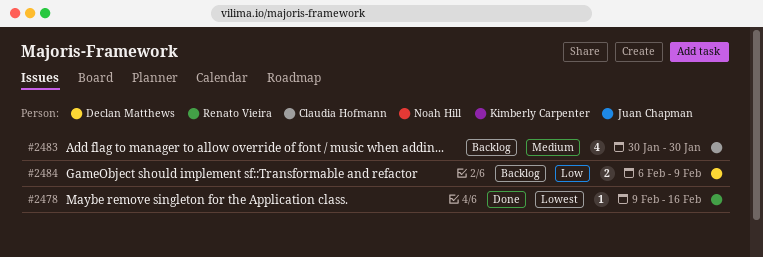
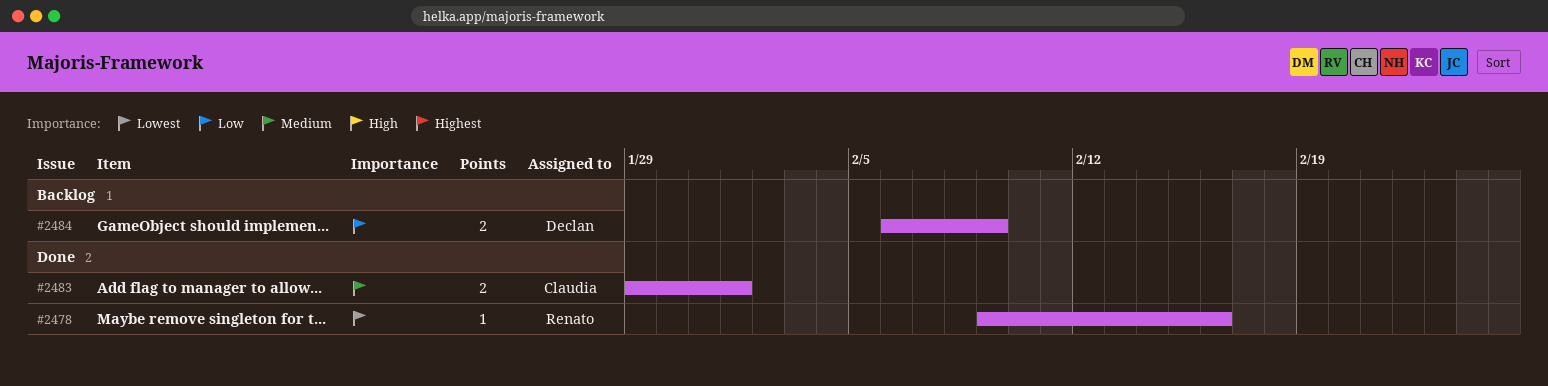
#2483, status: Backlog -> Done
#2483, estimate: 4 -> 2
#2483, start: Jan 30 -> Jan 29
#2483, due: Jan 30 -> Feb 1

